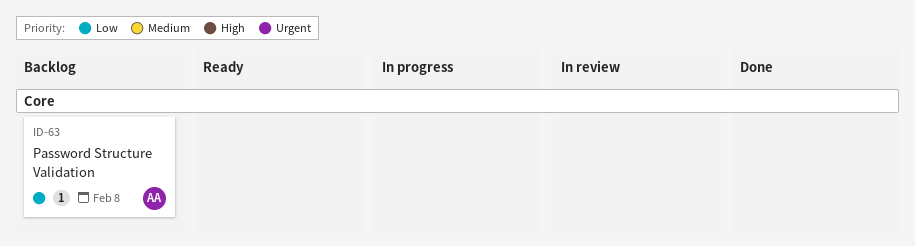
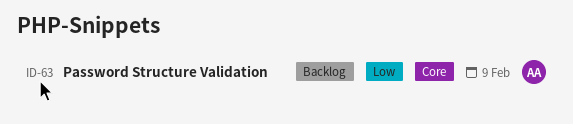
ID-63, due: Feb 8 -> Feb 9

